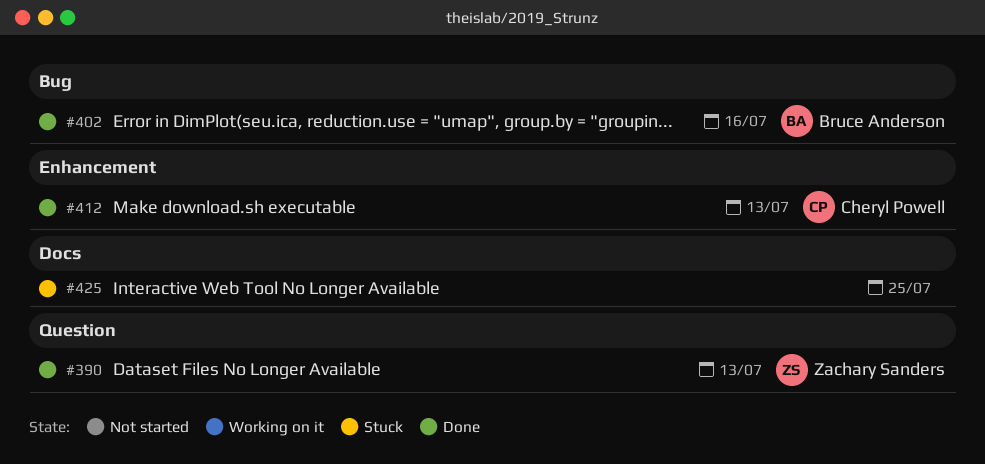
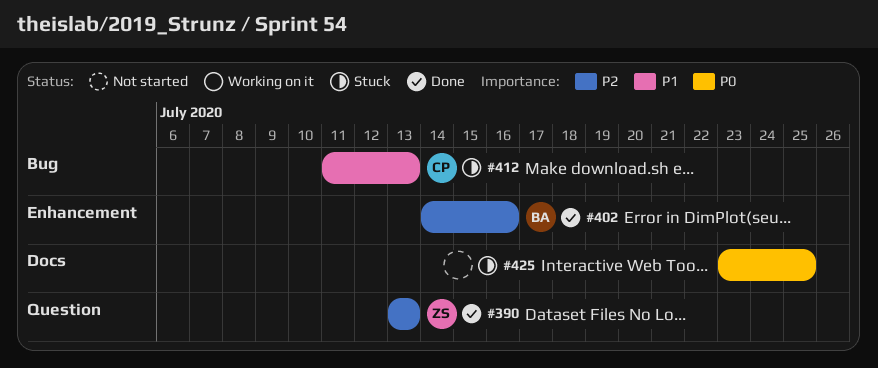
#402, label: Bug -> Enhancement
#412, status: Done -> Stuck
#412, label: Enhancement -> Bug

